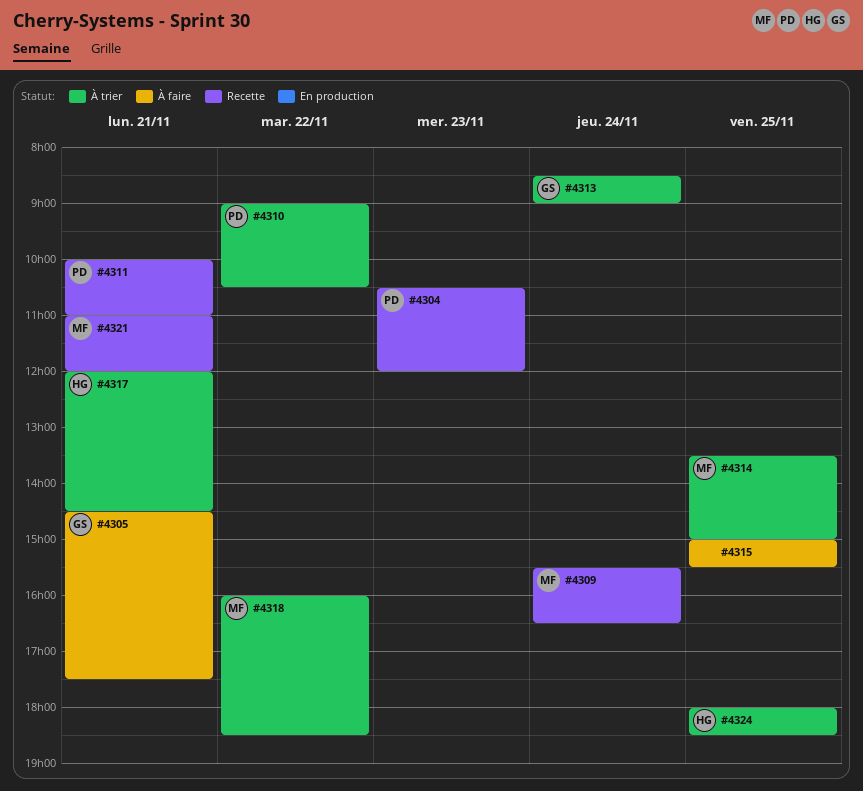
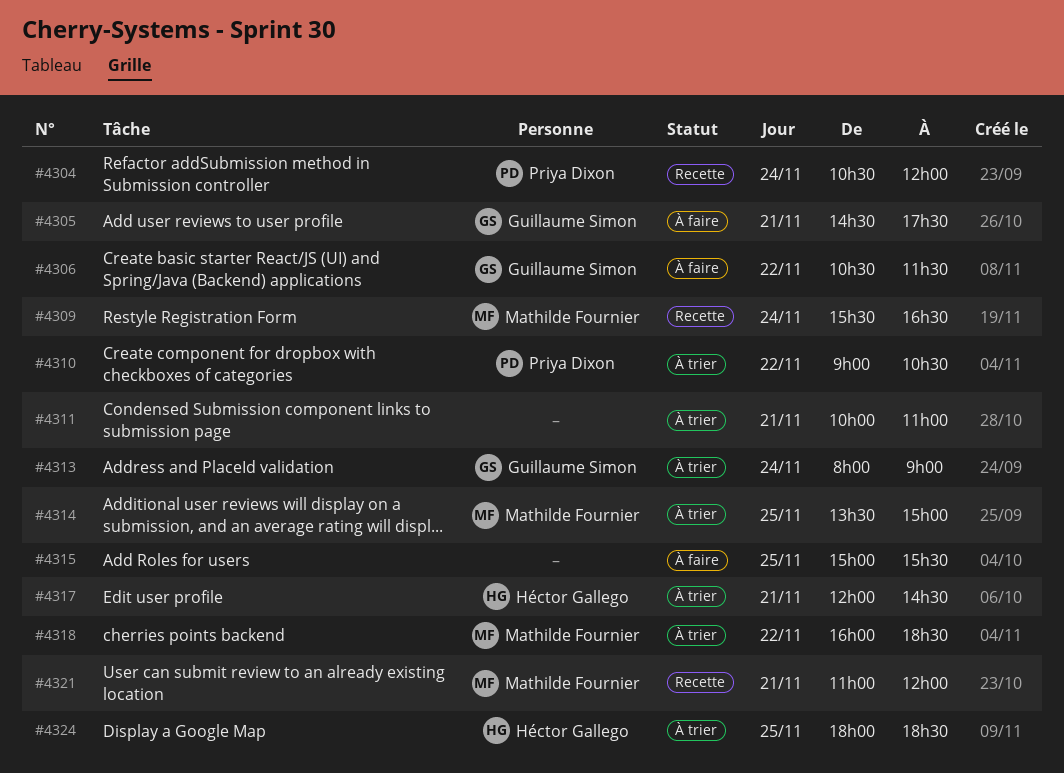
#4304, day: Nov 23 -> Nov 24
#4306: none -> present
#4311, status: Recette -> À trier
#4311, owner: Priya Dixon -> none
#4313, begins: 08:30 -> 08:00

